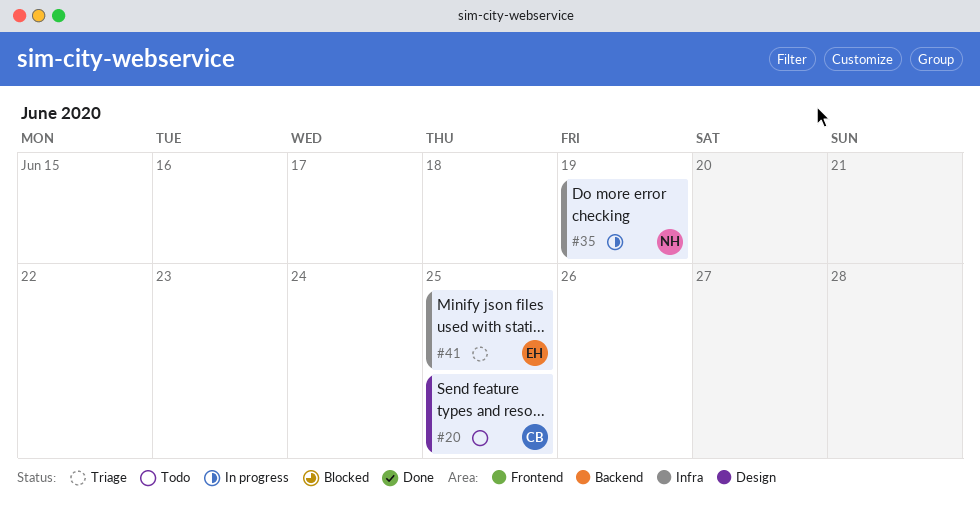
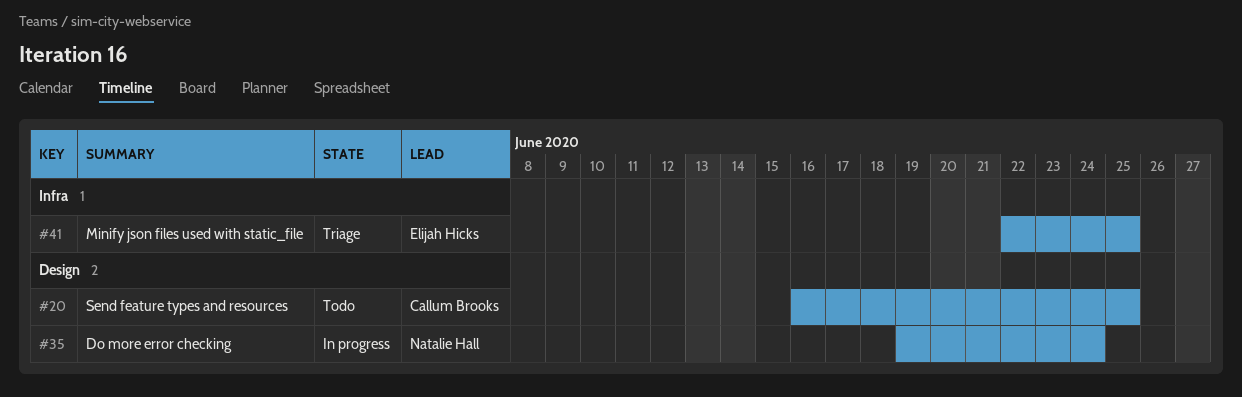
#35, label: Infra -> Design
#35, due: Jun 19 -> Jun 24

